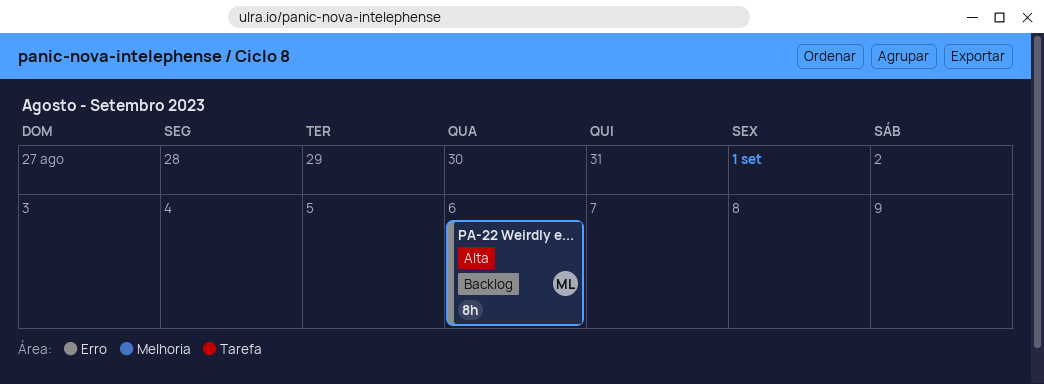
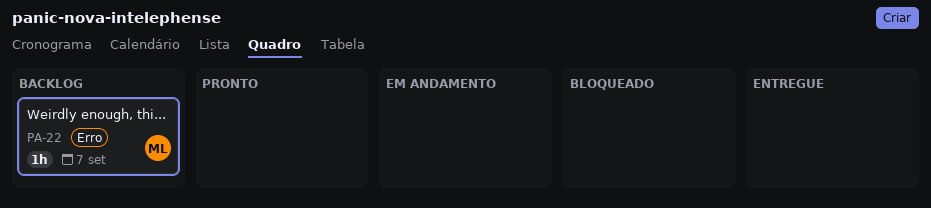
PA-22, estimate: 8h -> 1h
PA-22, due: Sep 6 -> Sep 7

